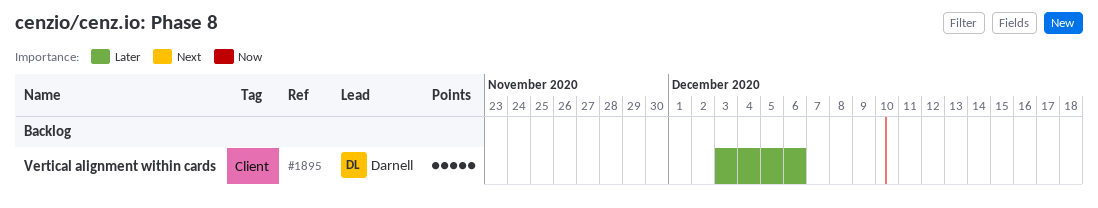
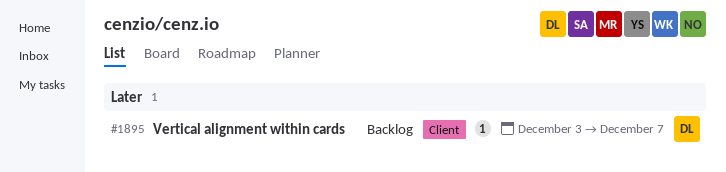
#1895, estimate: 5 -> 1
#1895, due: Dec 6 -> Dec 7

